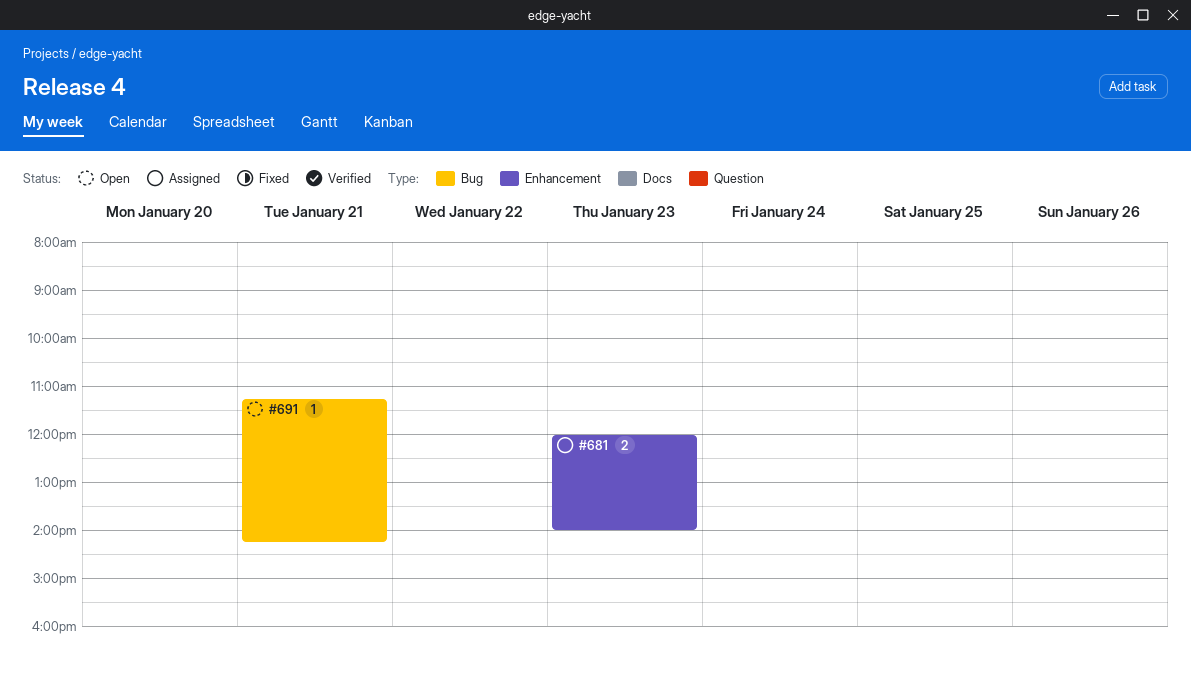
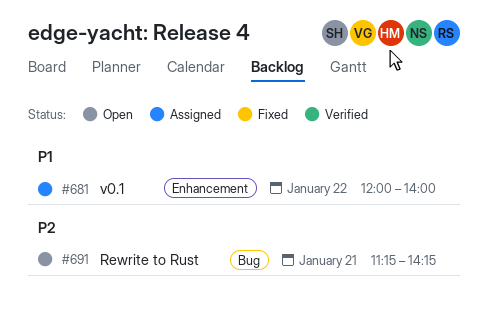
#681, day: Jan 23 -> Jan 22

